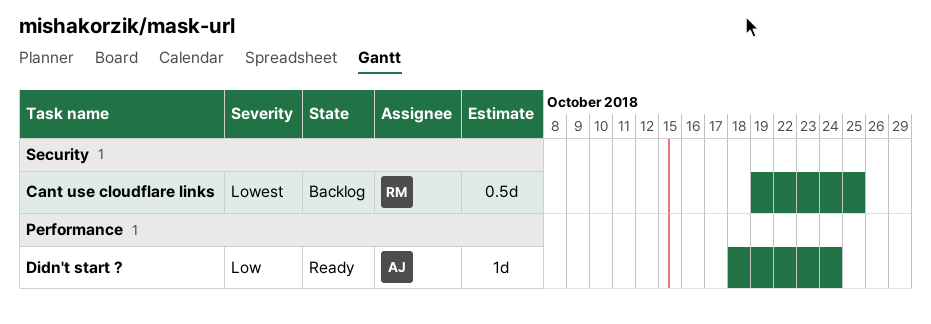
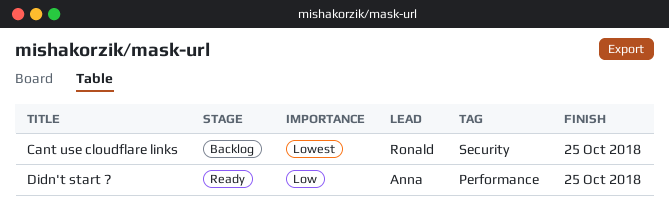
Didn't start ?, due: Oct 24 -> Oct 25

